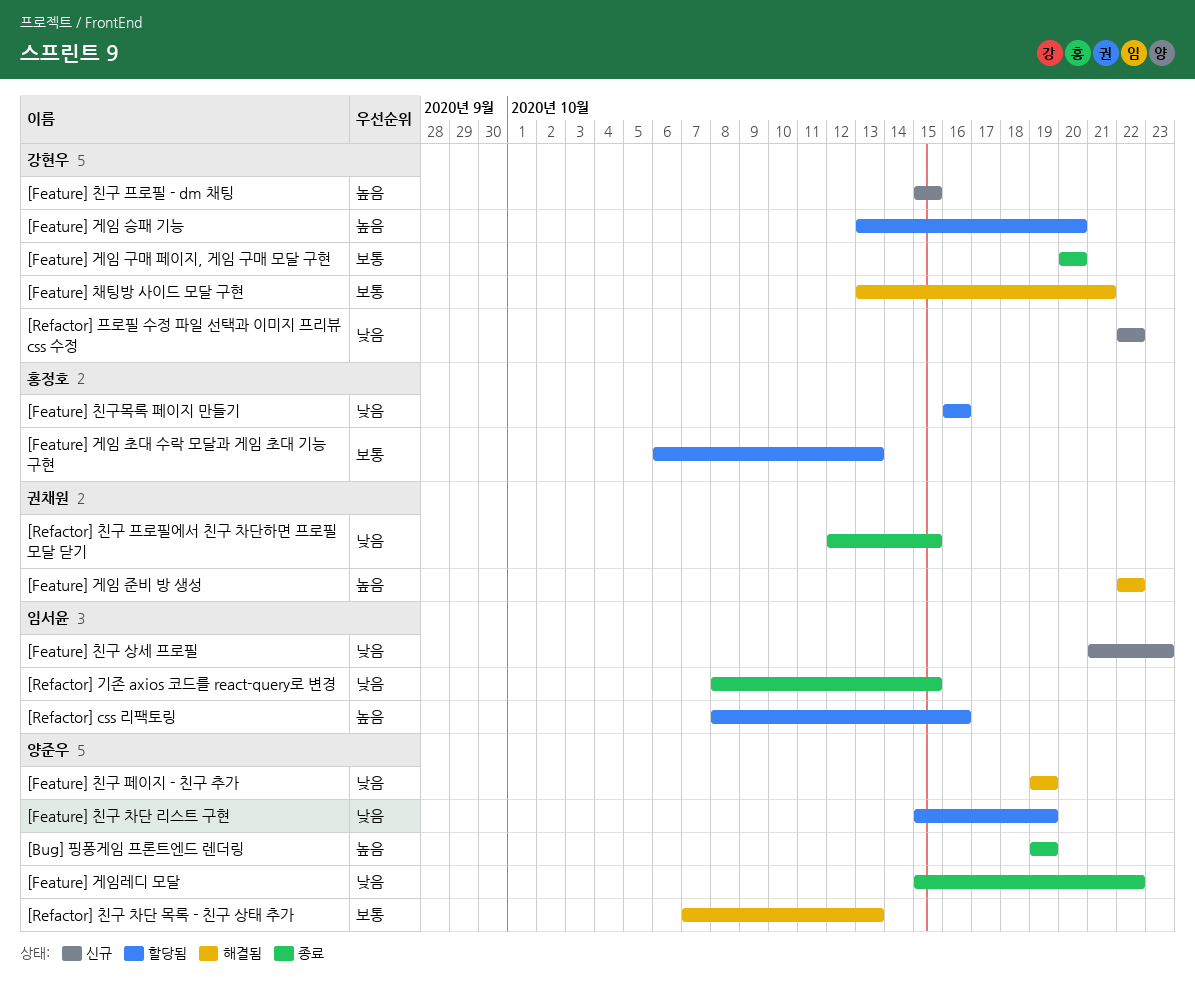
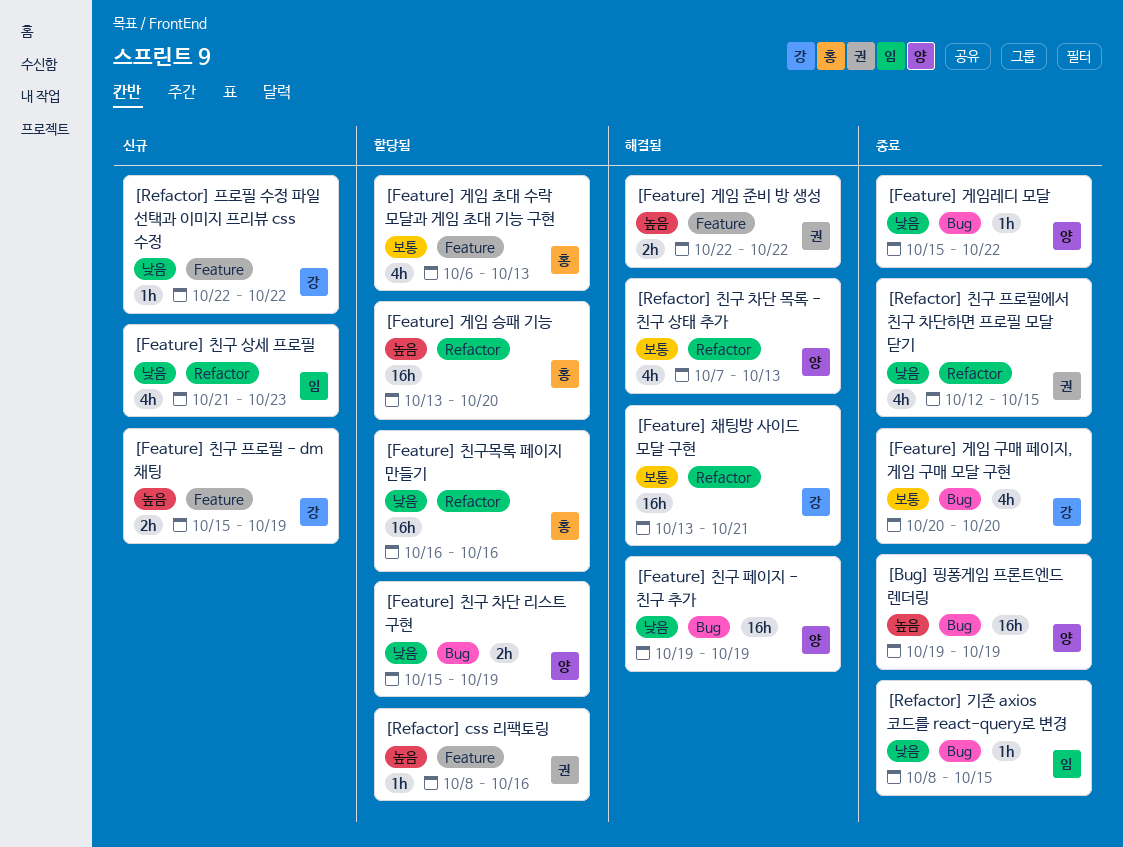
[Feature] 게임 승패 기능, owner: 강현우 -> 홍정호
[Feature] 친구 프로필 - dm 채팅, due: Oct 15 -> Oct 19
[Refactor] css 리팩토링, owner: 임서윤 -> 권채원

